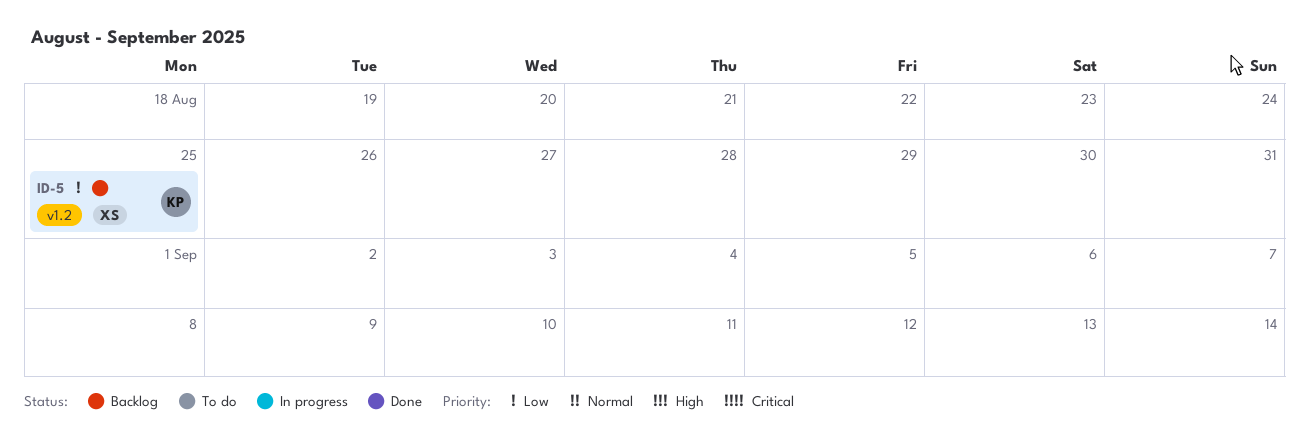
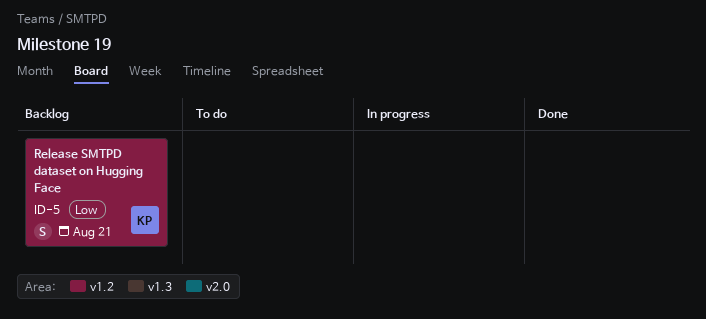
ID-5, estimate: XS -> S
ID-5, due: Aug 25 -> Aug 21

